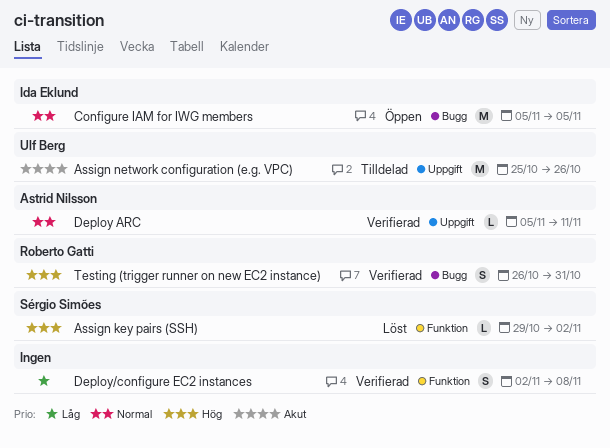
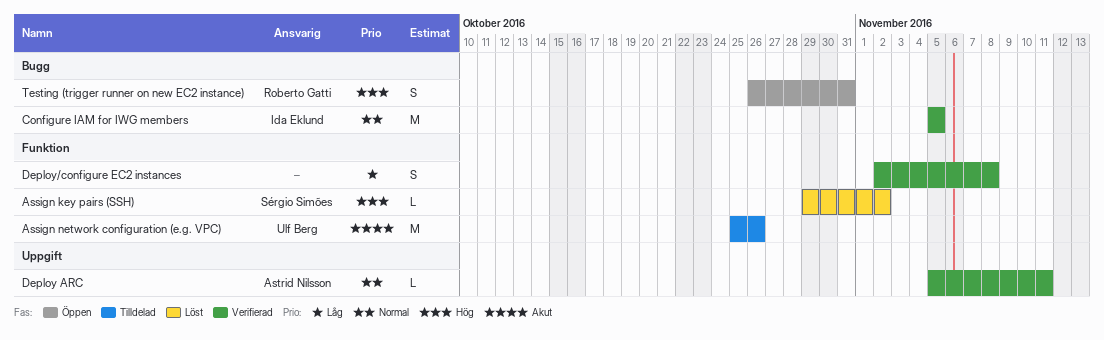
Assign network configuration (e.g. VPC), label: Uppgift -> Funktion
Configure IAM for IWG members, status: Öppen -> Verifierad
Testing (trigger runner on new EC2 instance), status: Verifierad -> Öppen

